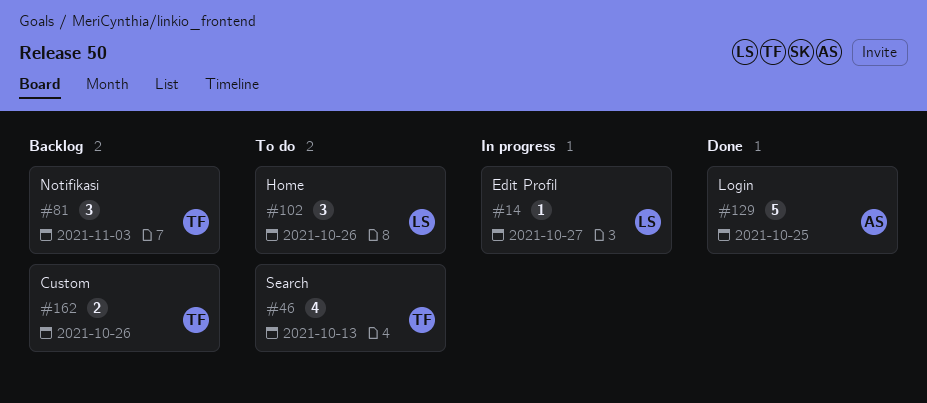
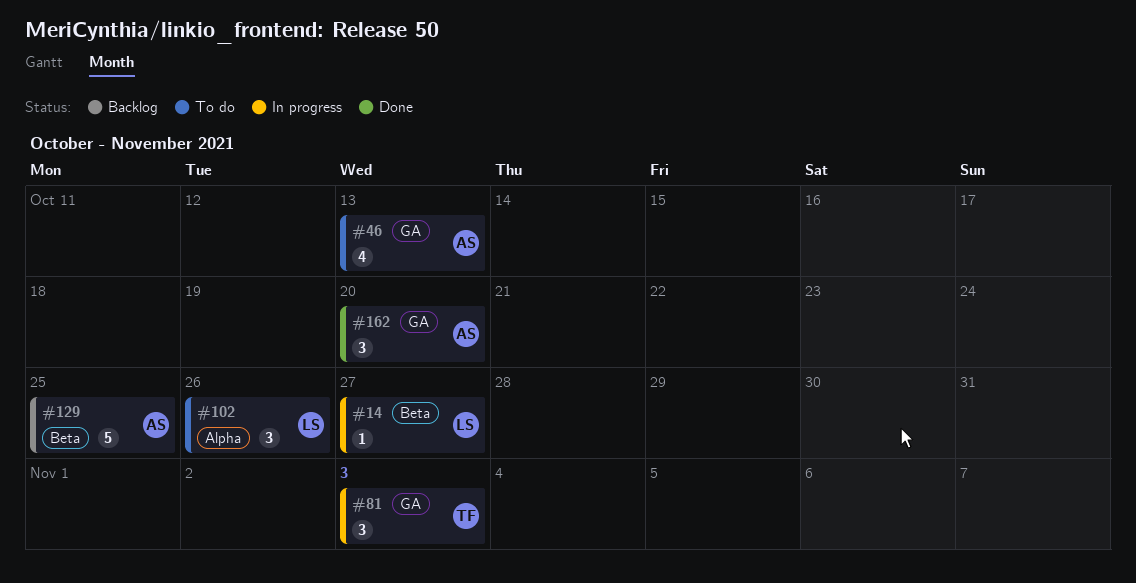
#46, owner: TF -> AS
#81, status: Backlog -> In progress
#129, status: Done -> Backlog
#162, status: Backlog -> Done
#162, owner: TF -> AS
#162, estimate: 2 -> 3
#162, due: Oct 26 -> Oct 20

